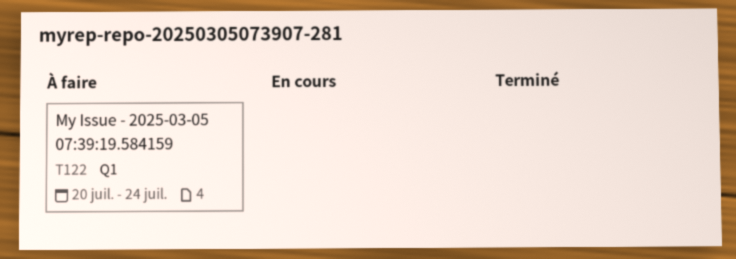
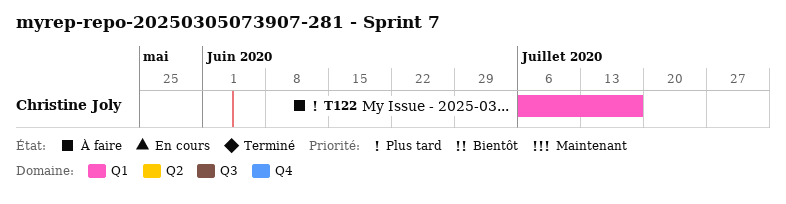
T122, start: Jul 20 -> Jul 6
T122, due: Jul 24 -> Jul 17

